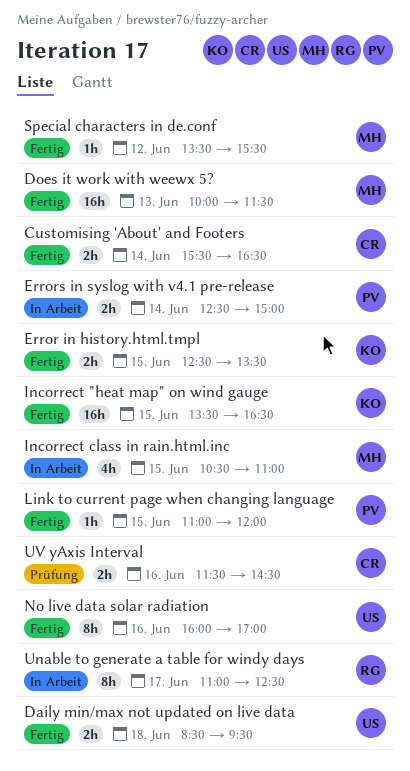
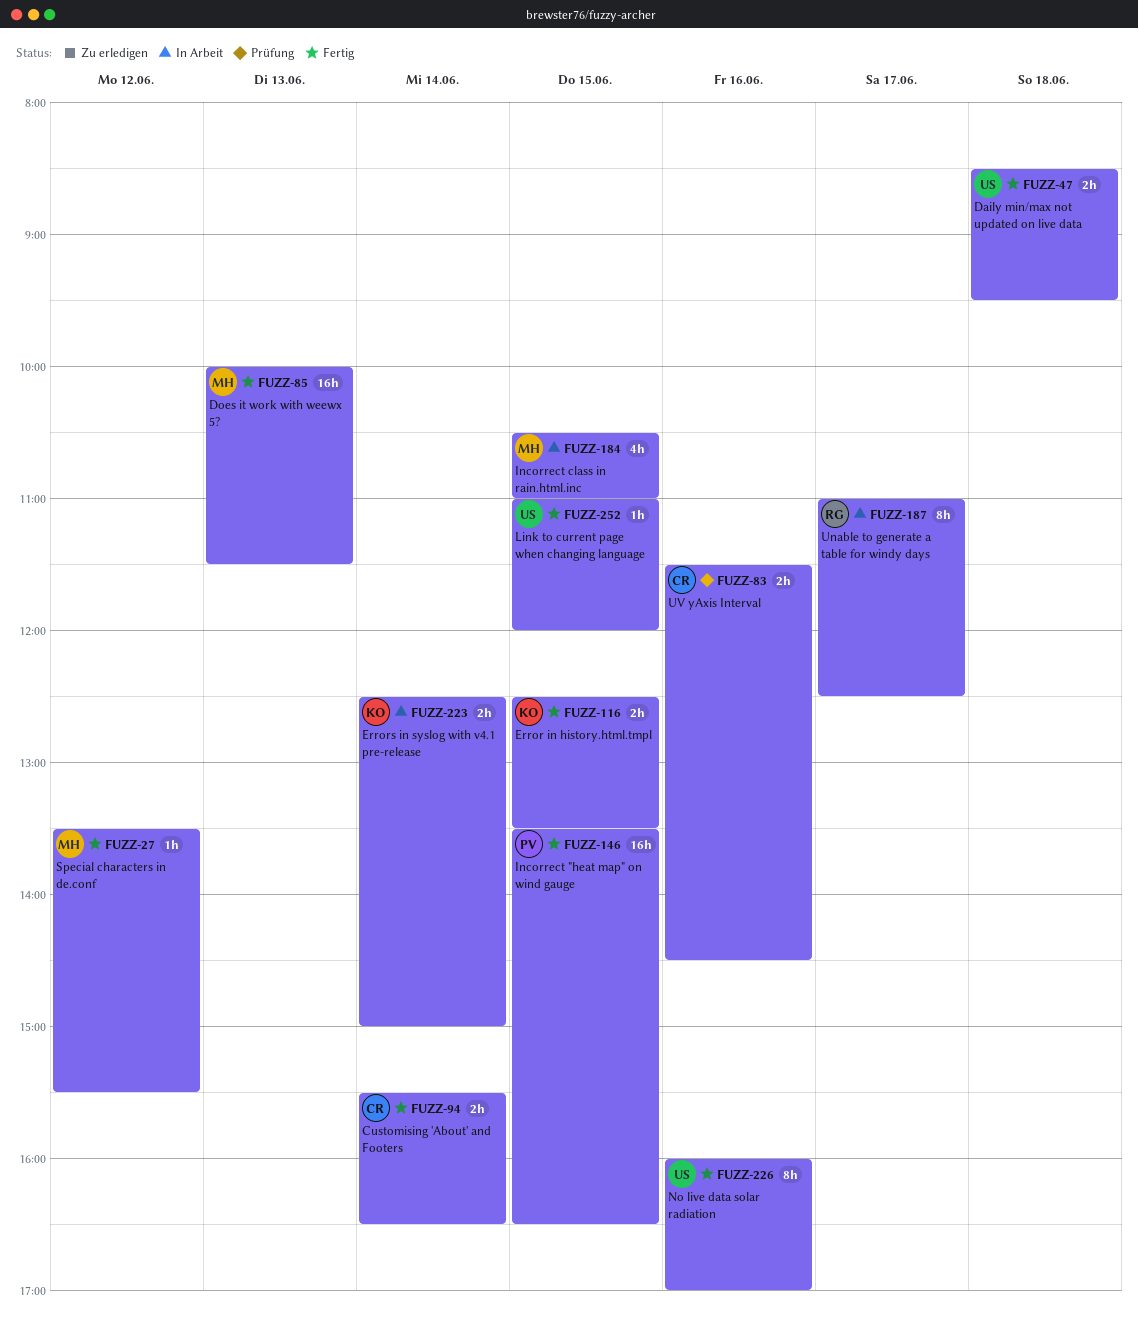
Errors in syslog with v4.1 pre-release, owner: PV -> KO
Incorrect "heat map" on wind gauge, owner: KO -> PV
Link to current page when changing language, owner: PV -> US

